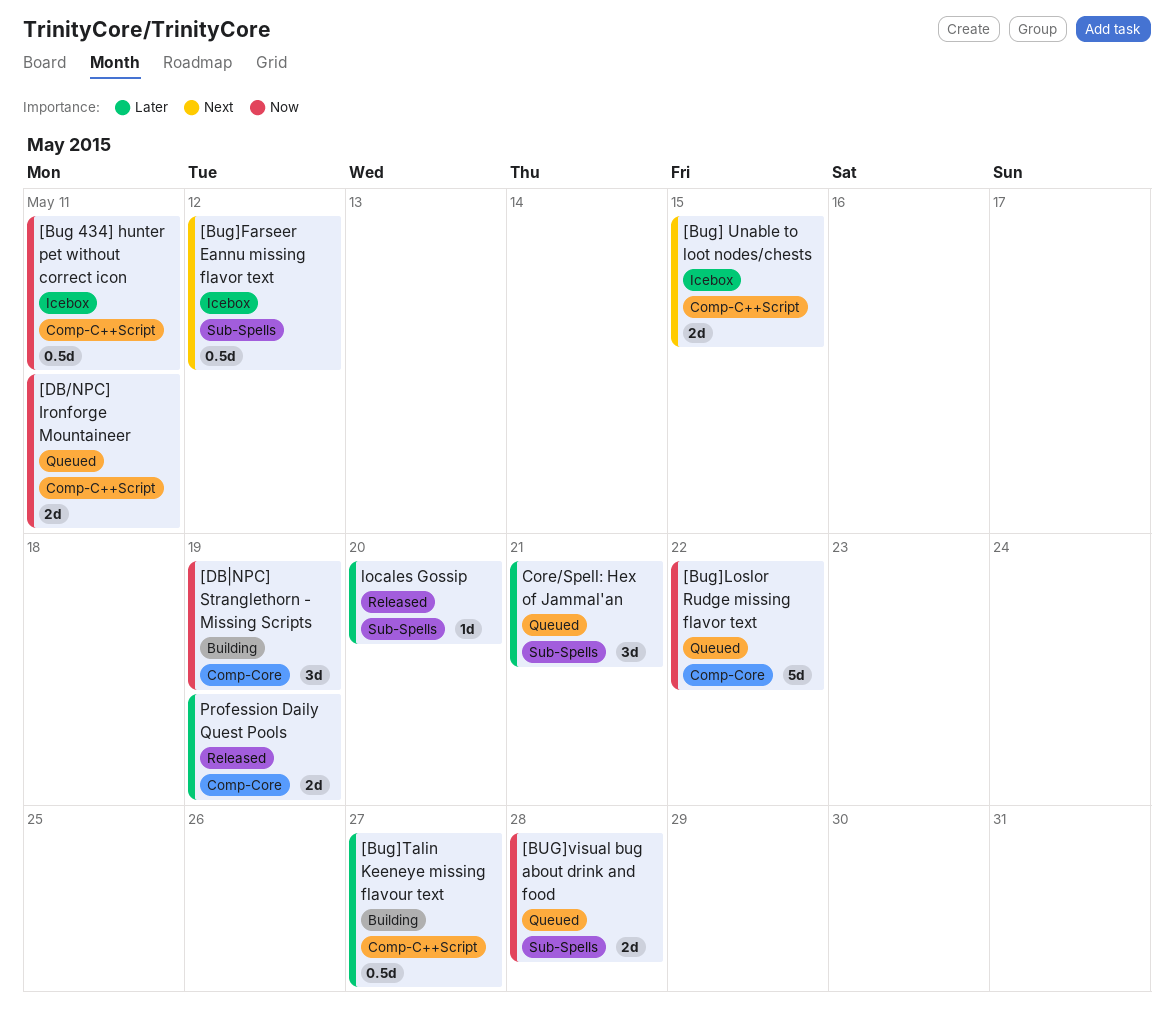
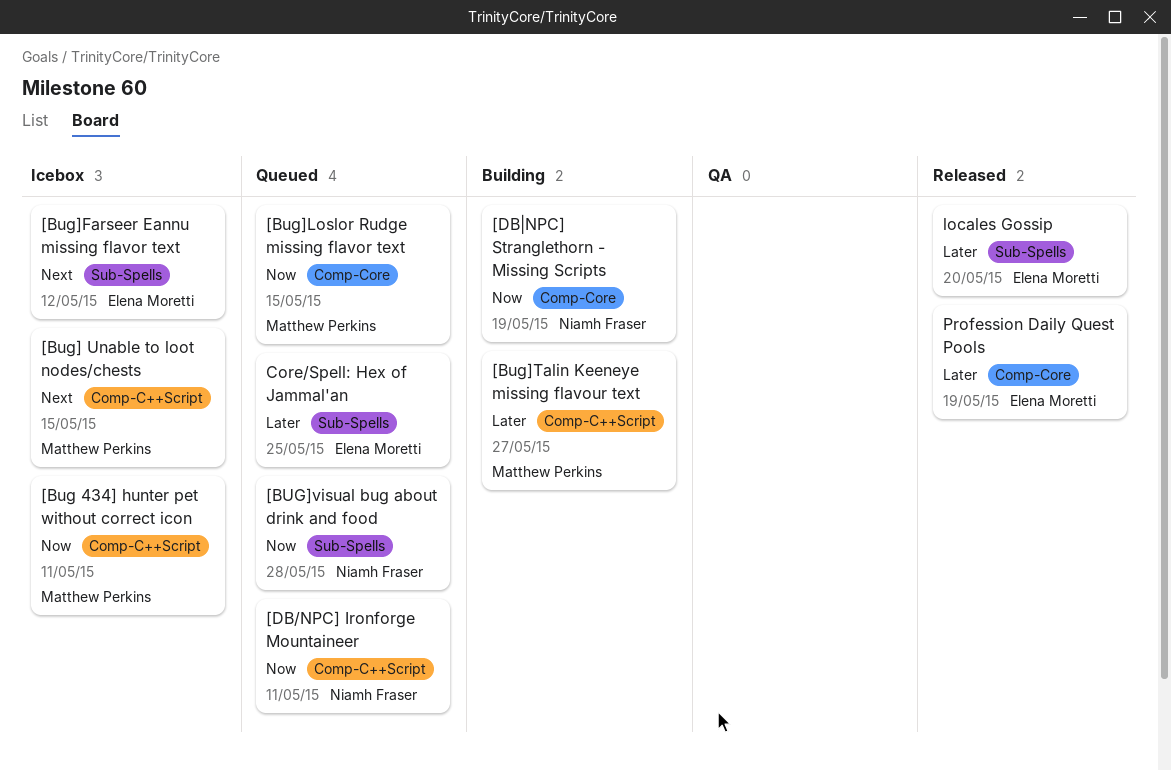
[Bug]Loslor Rudge missing flavor text, due: May 22 -> May 15
Core/Spell: Hex of Jammal'an, due: May 21 -> May 25

